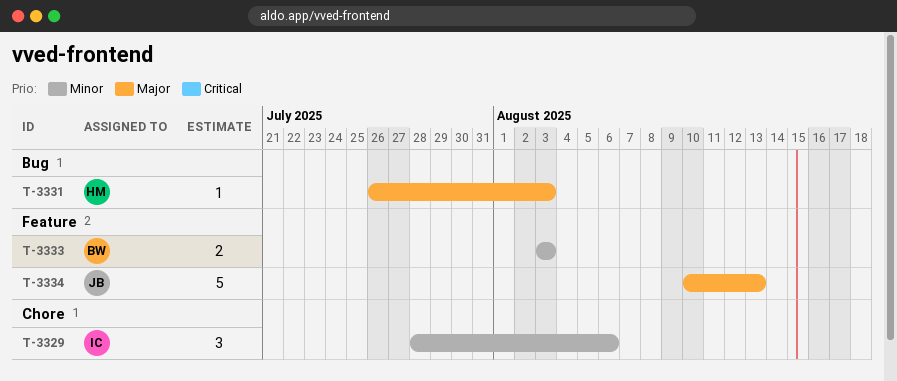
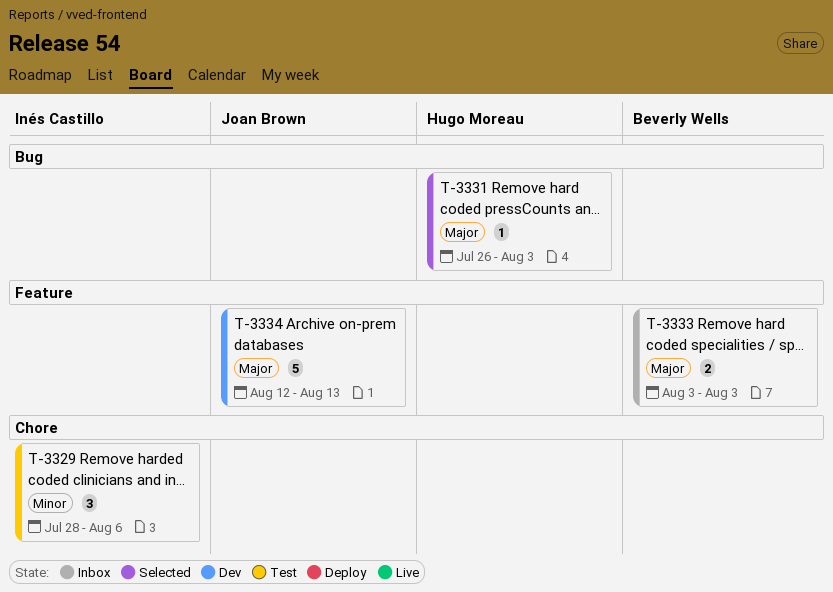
T-3333, priority: Minor -> Major
T-3334, start: Aug 10 -> Aug 12

